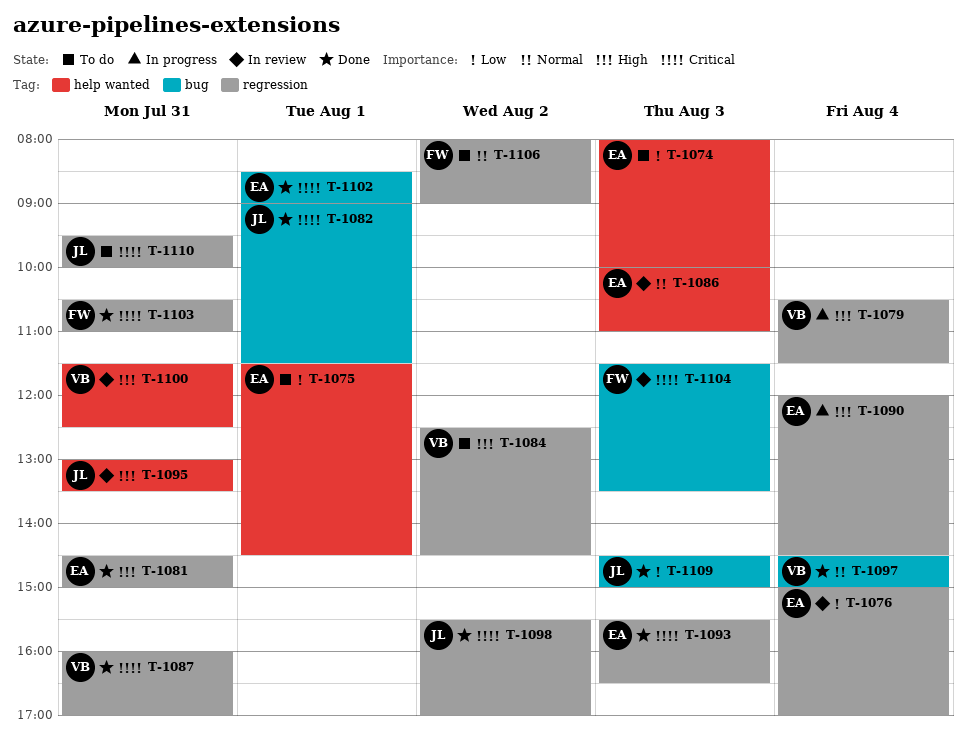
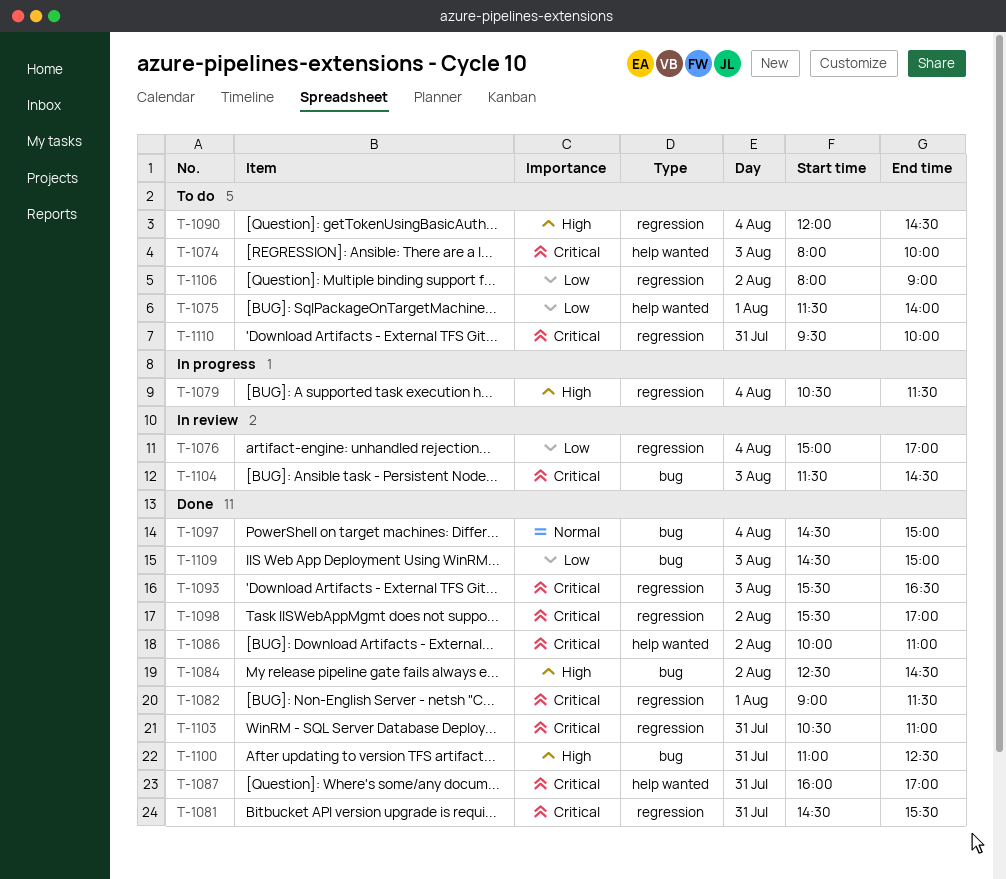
T-1074, priority: Low -> Critical
T-1075, ends: 14:30 -> 14:00
T-1081, priority: High -> Critical
T-1081, ends: 15:00 -> 15:30
T-1082, label: bug -> regression
T-1084, status: To do -> Done
T-1084, label: regression -> bug
T-1086, status: In review -> Done
T-1086, priority: Normal -> Critical
T-1086, day: Aug 3 -> Aug 2
T-1087, label: regression -> help wanted
T-1090, status: In progress -> To do
T-1095: present -> none
T-1100, status: In review -> Done
T-1100, label: help wanted -> bug
T-1100, begins: 11:30 -> 11:00
T-1102: present -> none
T-1104, ends: 13:30 -> 14:30
T-1106, priority: Normal -> Low

